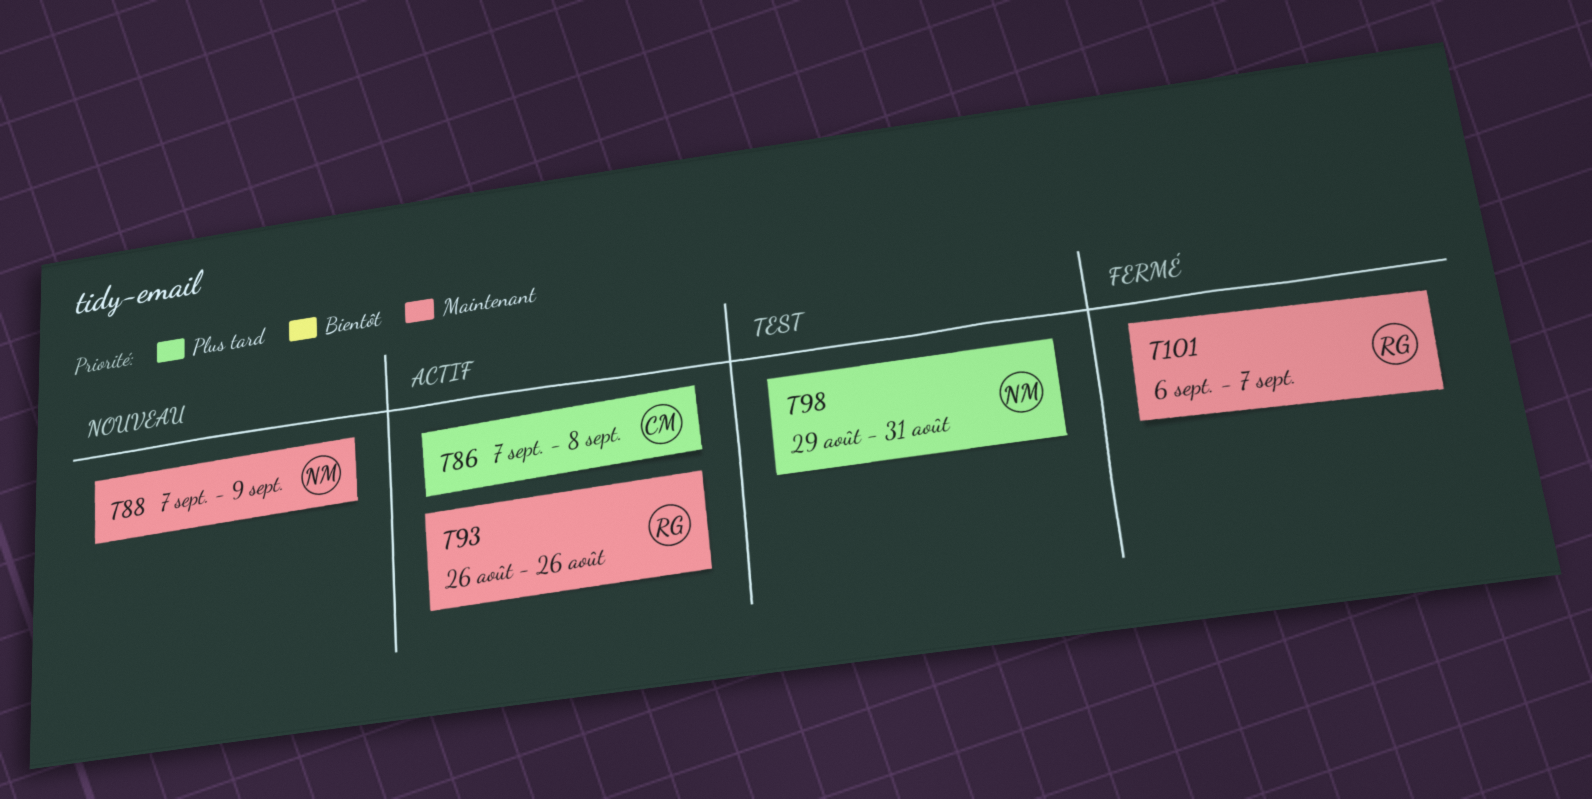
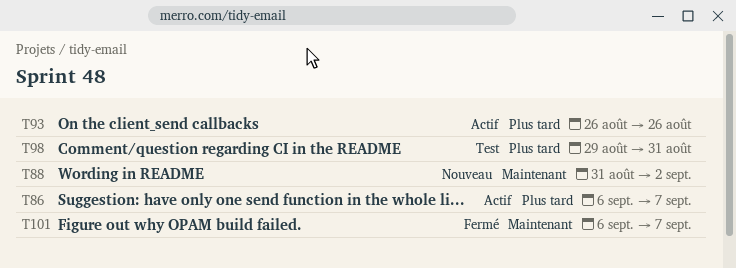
T86, start: Sep 7 -> Sep 6
T86, due: Sep 8 -> Sep 7
T88, start: Sep 7 -> Aug 31
T88, due: Sep 9 -> Sep 2
T93, priority: Maintenant -> Plus tard

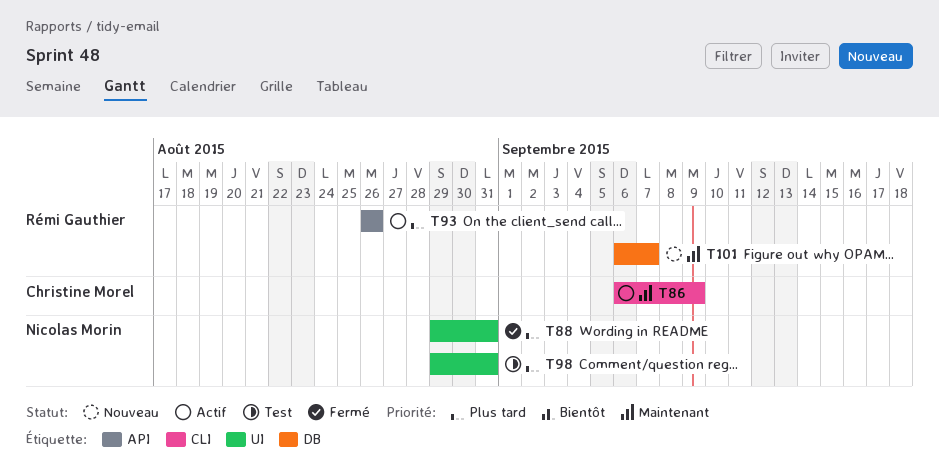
T86, priority: Plus tard -> Maintenant
T86, due: Sep 7 -> Sep 9
T88, status: Nouveau -> Fermé
T88, priority: Maintenant -> Plus tard
T88, start: Aug 31 -> Aug 29
T88, due: Sep 2 -> Aug 31
T101, status: Fermé -> Nouveau

